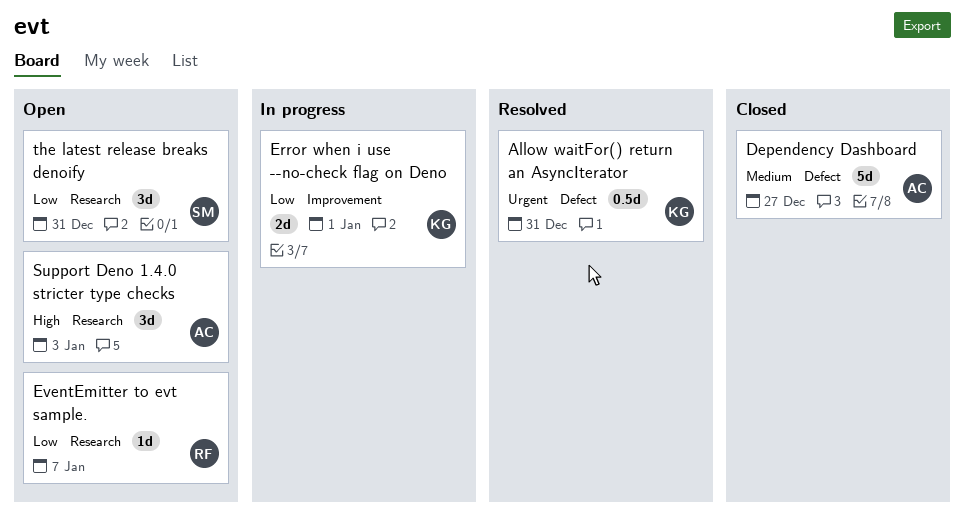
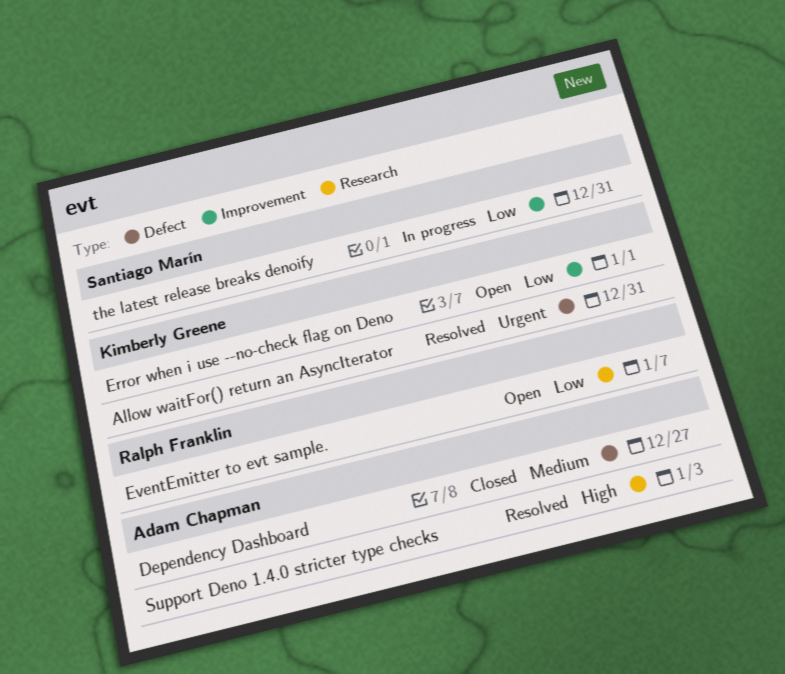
Error when i use --no-check flag on Deno, status: In progress -> Open
Support Deno 1.4.0 stricter type checks, status: Open -> Resolved
the latest release breaks denoify, status: Open -> In progress
the latest release breaks denoify, label: Research -> Improvement

